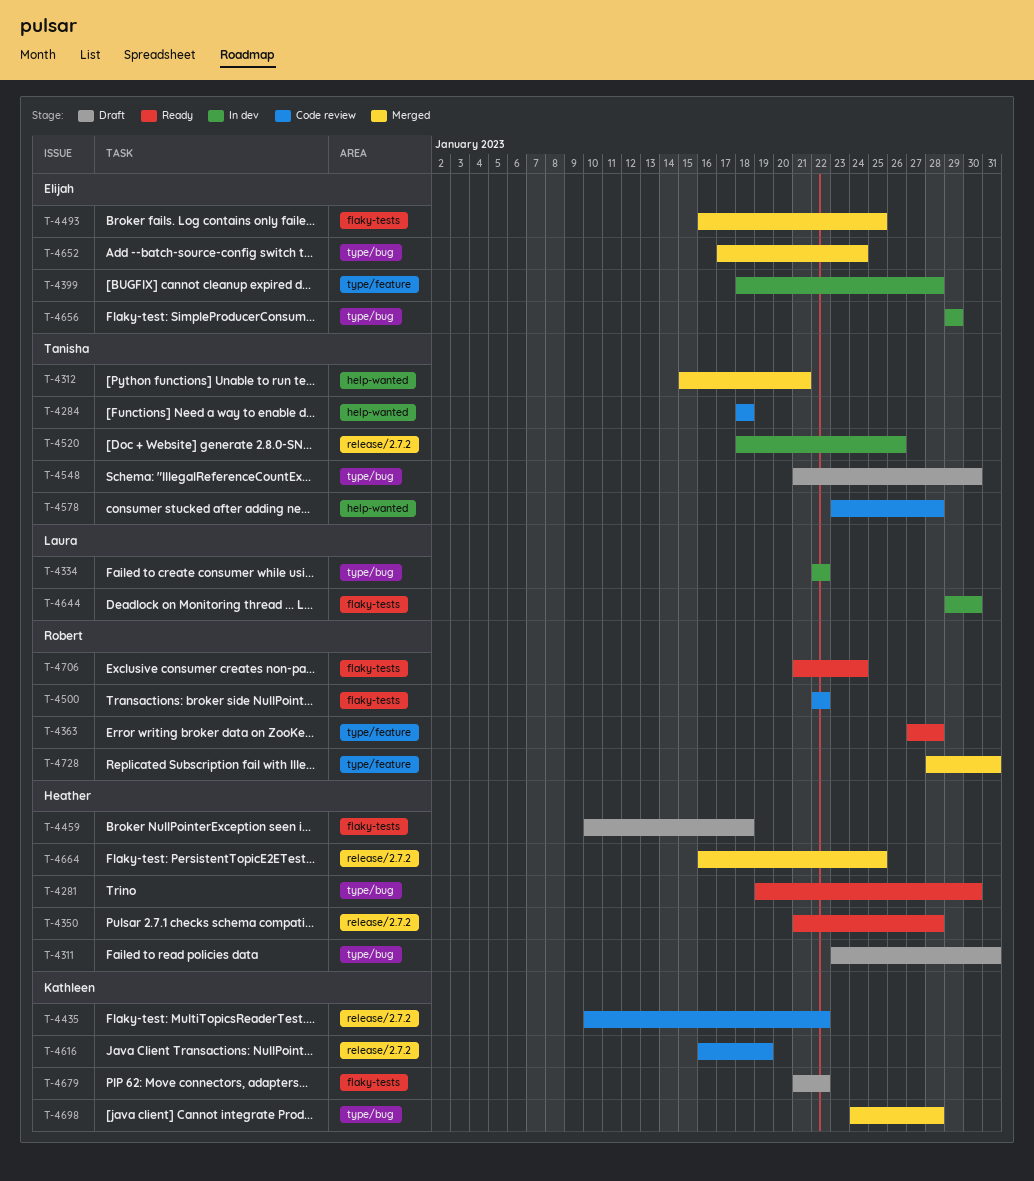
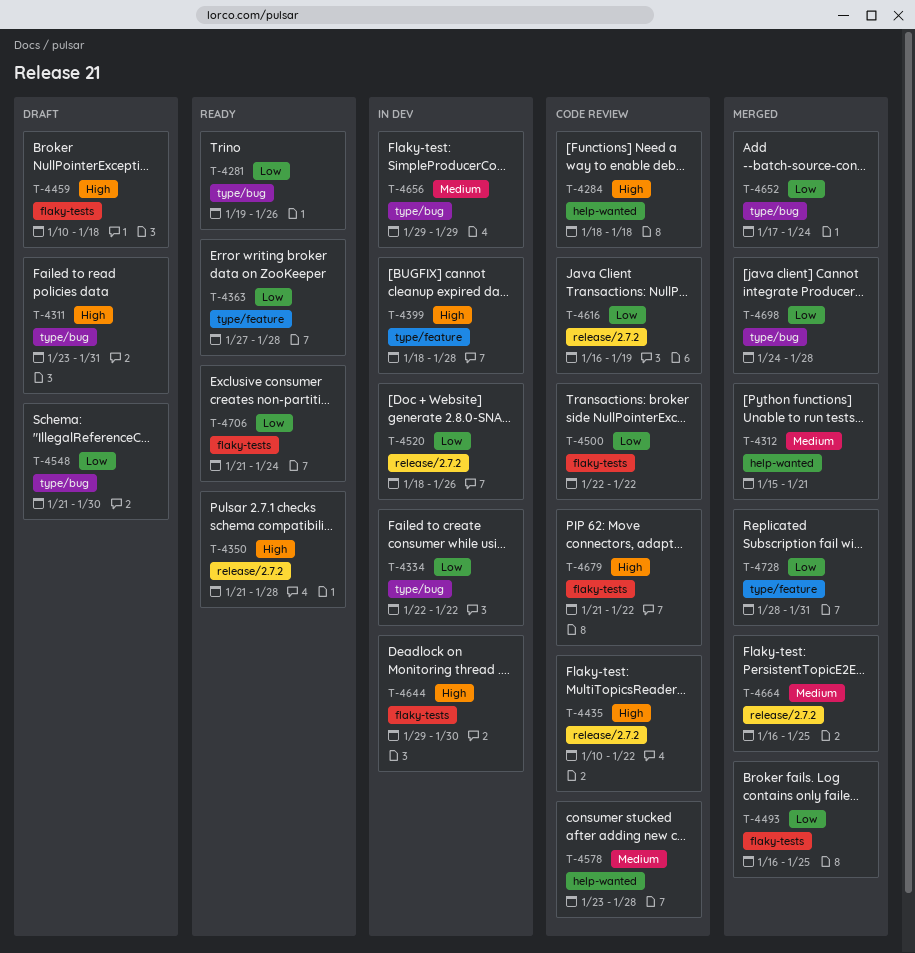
T-4281, due: Jan 30 -> Jan 26
T-4679, status: Draft -> Code review

